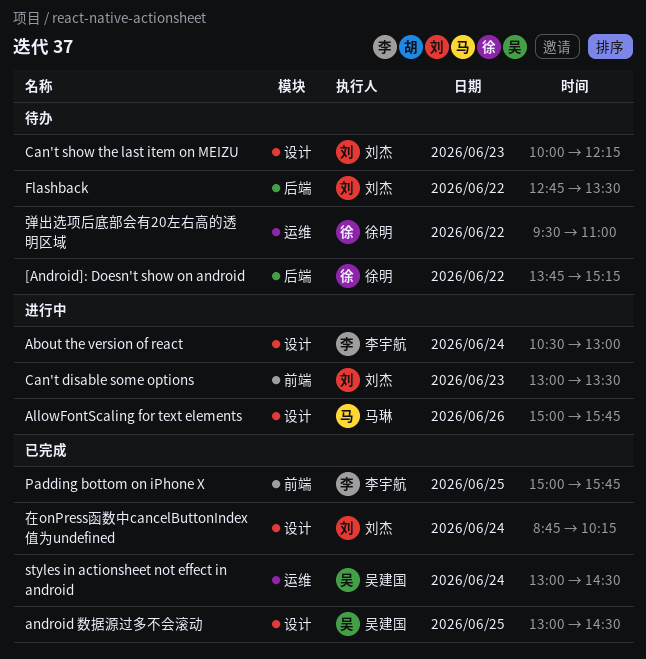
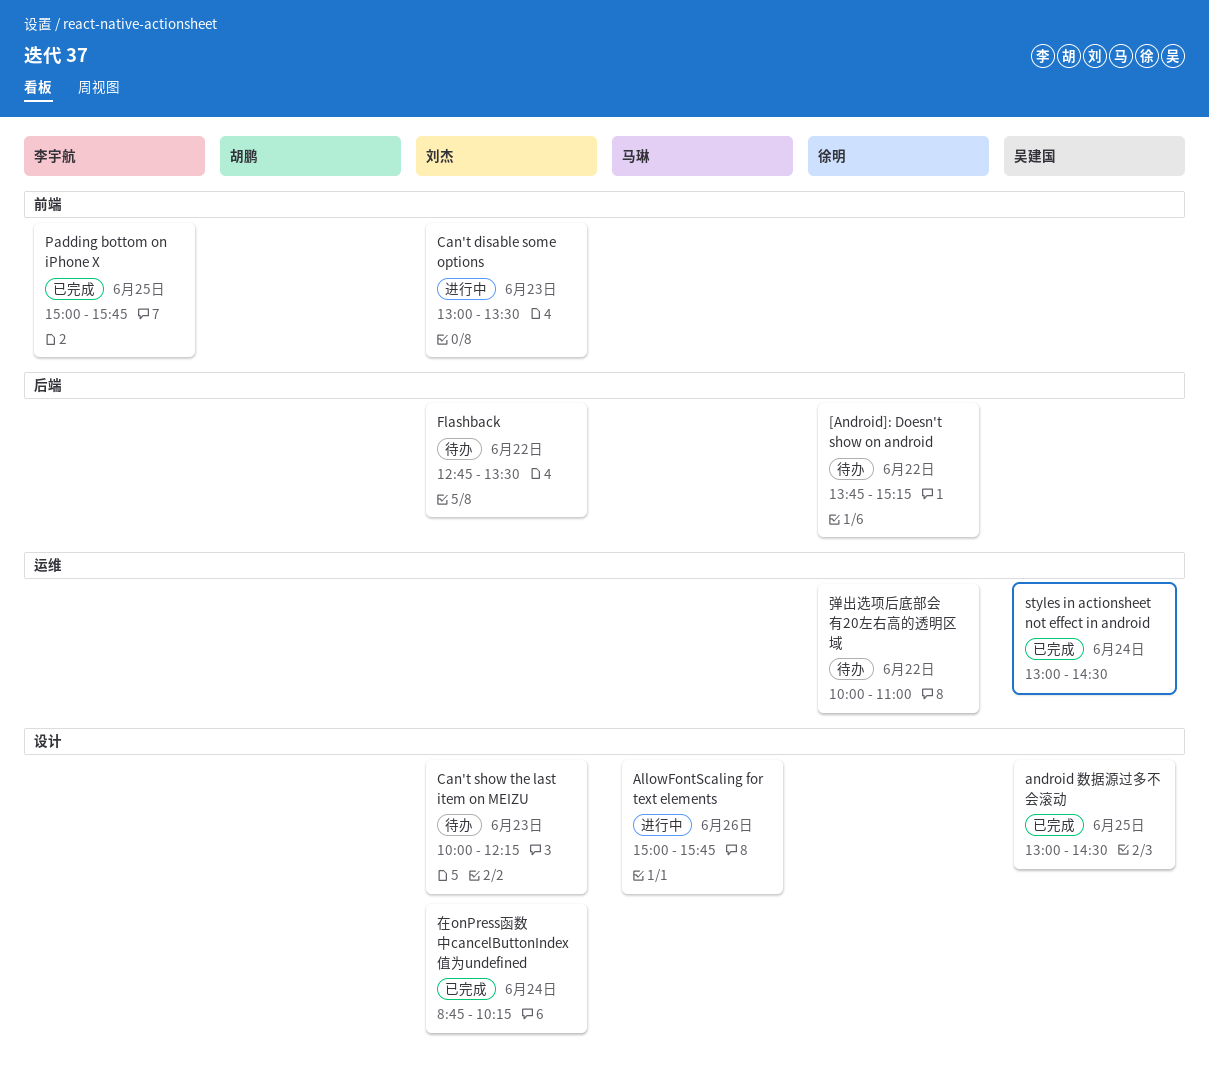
About the version of react: present -> none
弹出选项后底部会有20左右高的透明区域, begins: 09:30 -> 10:00

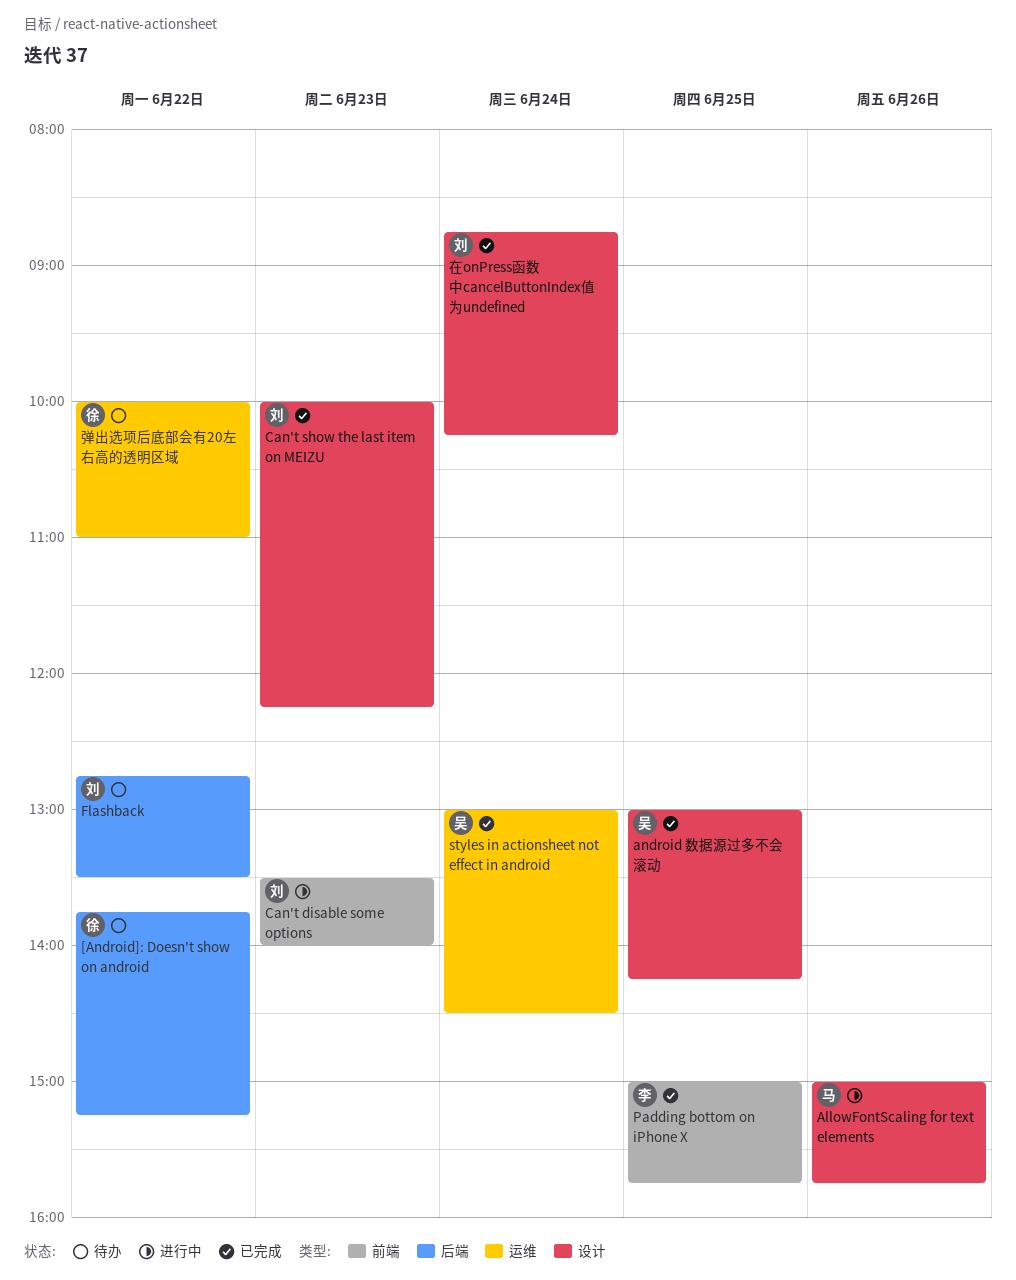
android 数据源过多不会滚动, ends: 14:30 -> 14:15
Can't disable some options, begins: 13:00 -> 13:30
Can't disable some options, ends: 13:30 -> 14:00
Can't show the last item on MEIZU, status: 待办 -> 已完成

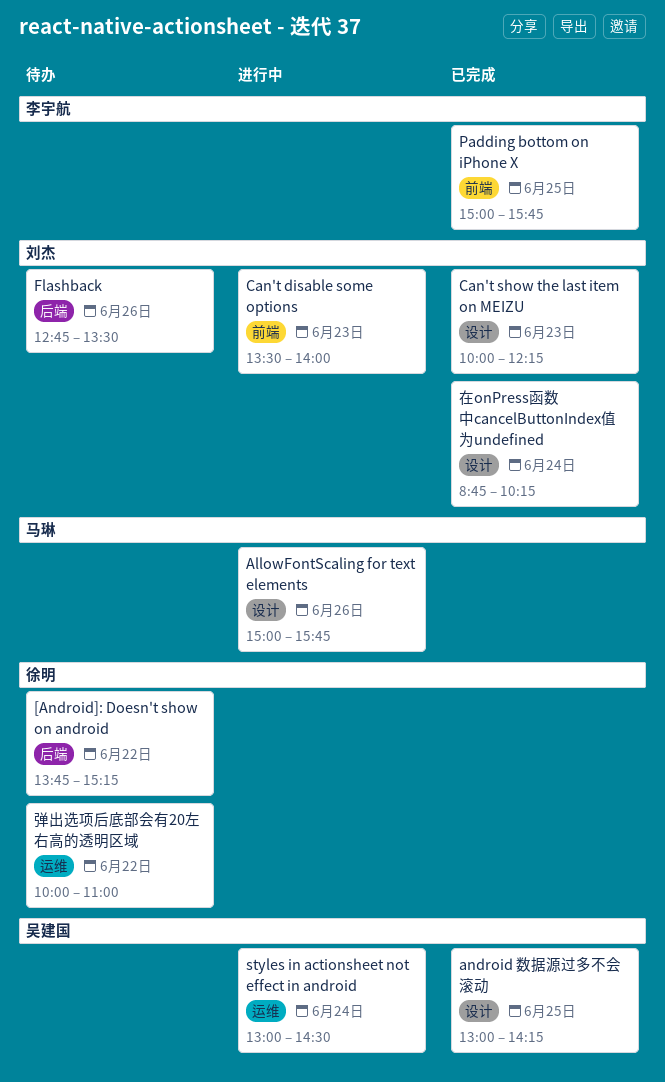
Flashback, day: Jun 22 -> Jun 26
styles in actionsheet not effect in android, status: 已完成 -> 进行中

